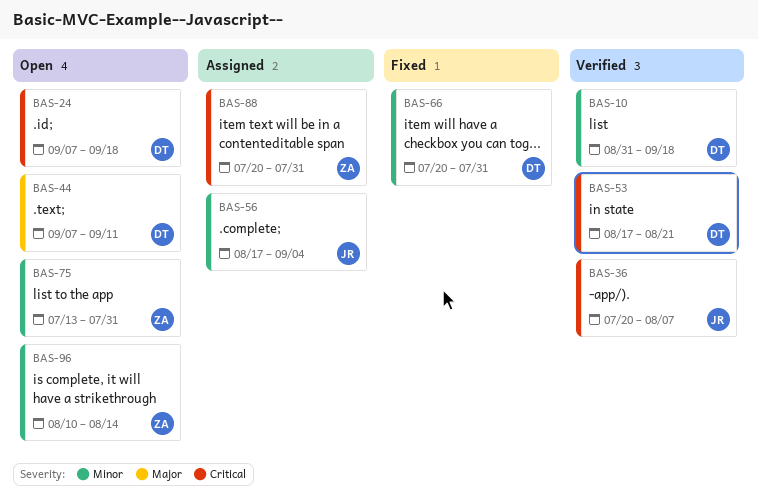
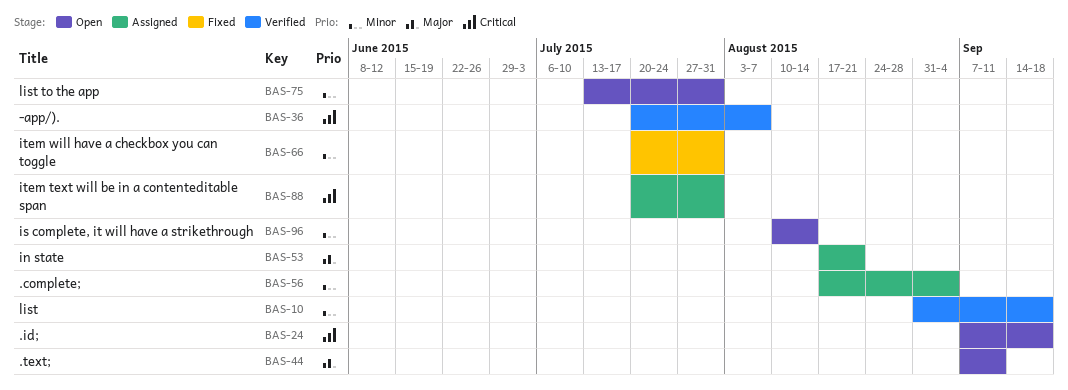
BAS-53, status: Verified -> Assigned
BAS-53, priority: Critical -> Major

